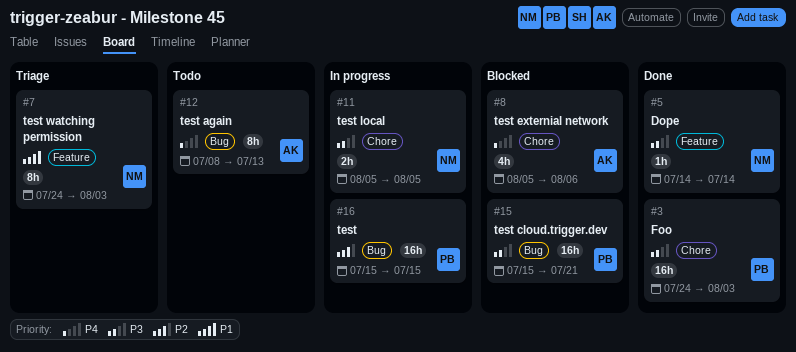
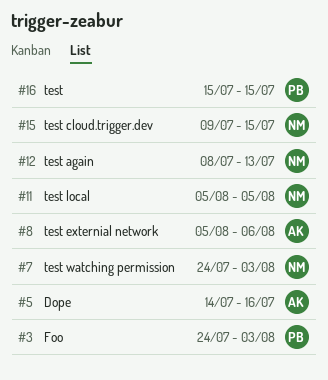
#5, owner: NM -> AK
#5, due: Jul 14 -> Jul 16
#12, owner: AK -> NM
#15, owner: PB -> NM
#15, start: Jul 15 -> Jul 9
#15, due: Jul 21 -> Jul 15

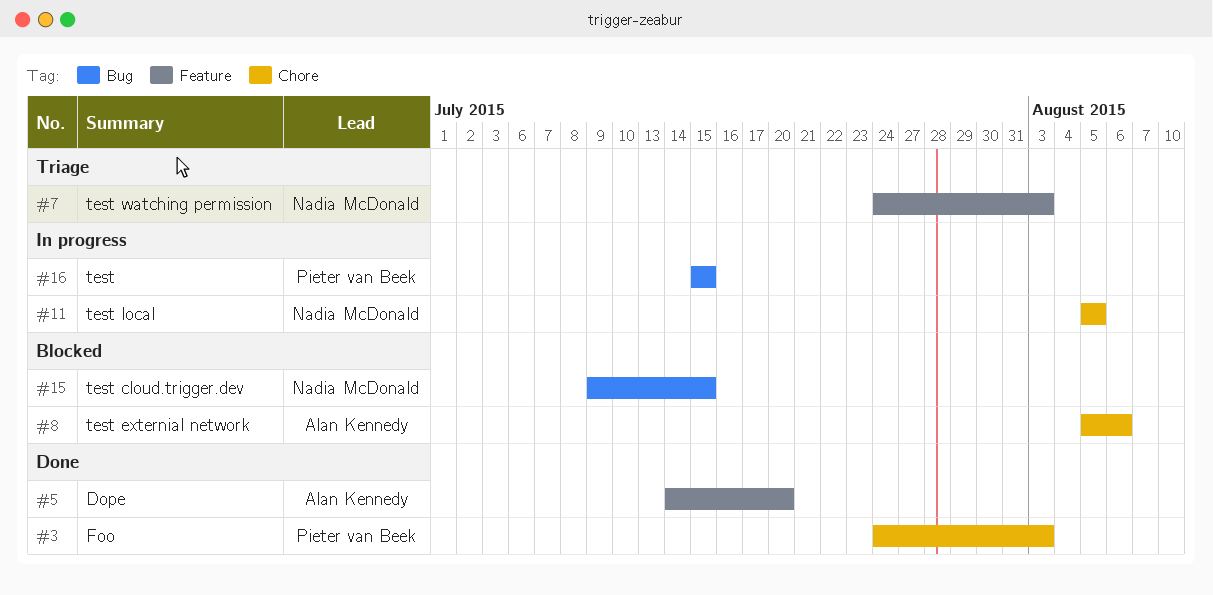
#5, due: Jul 16 -> Jul 20
#12: present -> none

